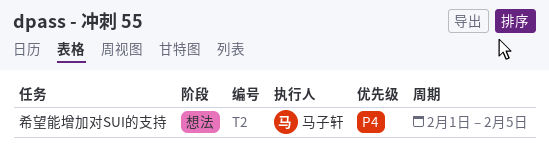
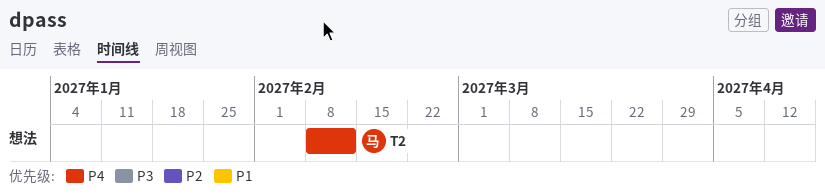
T2, start: Feb 1 -> Feb 8
T2, due: Feb 5 -> Feb 12

